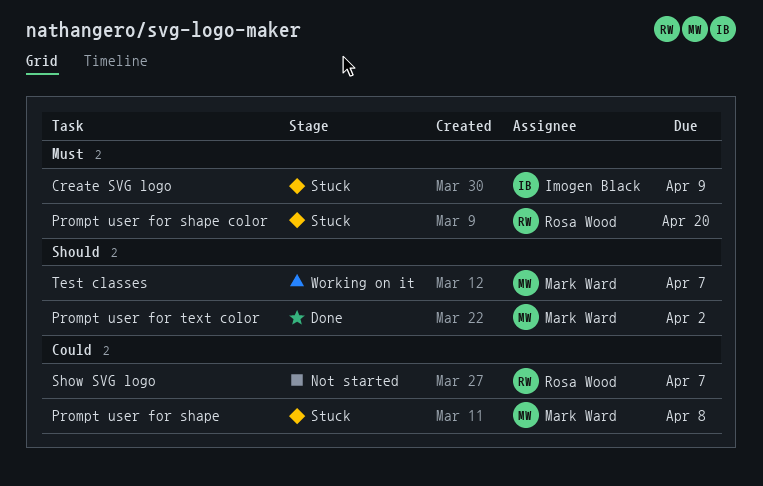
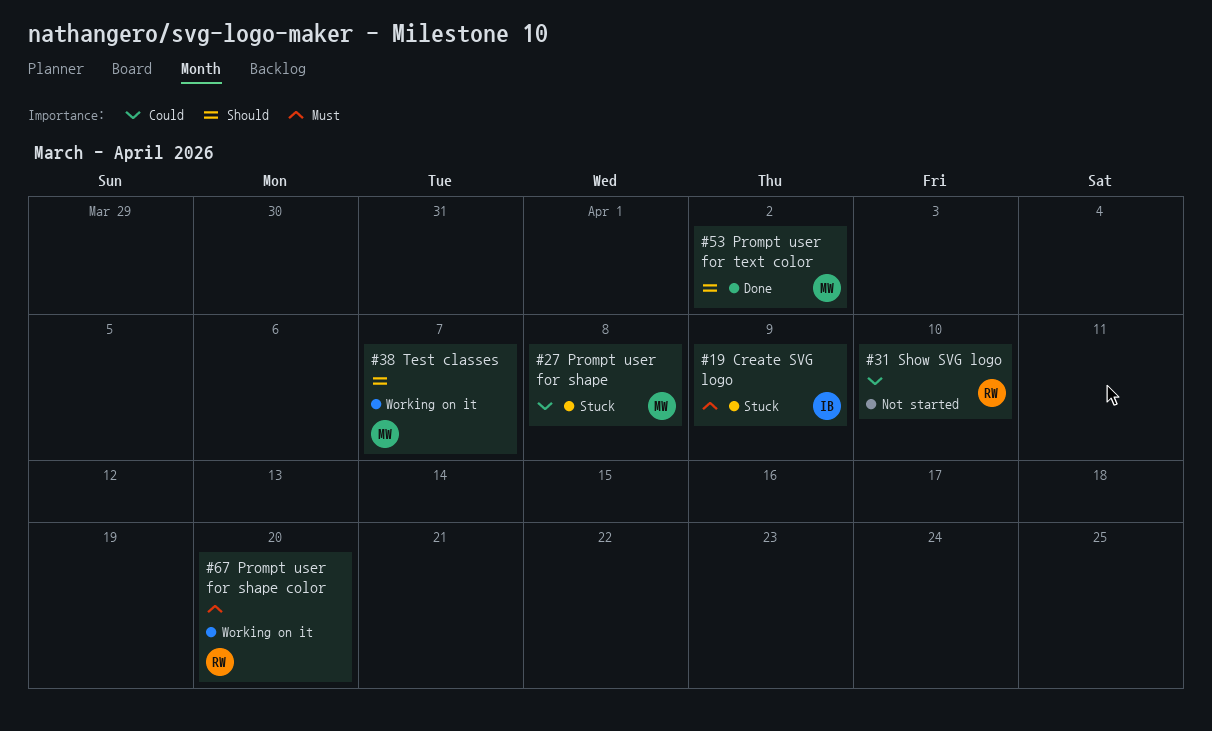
Prompt user for shape color, status: Stuck -> Working on it
Show SVG logo, due: Apr 7 -> Apr 10

